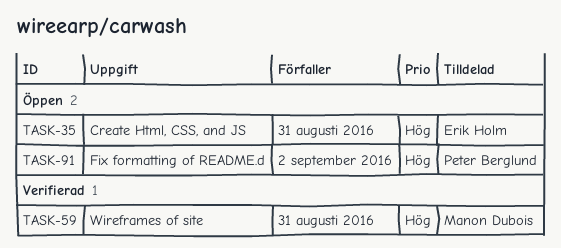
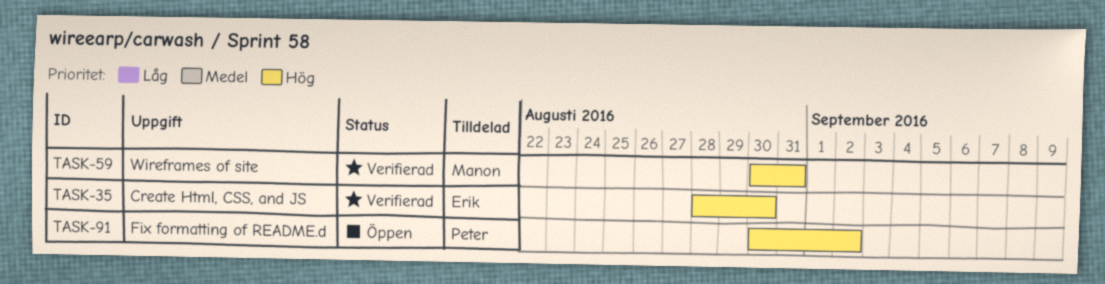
TASK-35, status: Öppen -> Verifierad
TASK-35, due: Aug 31 -> Aug 30

